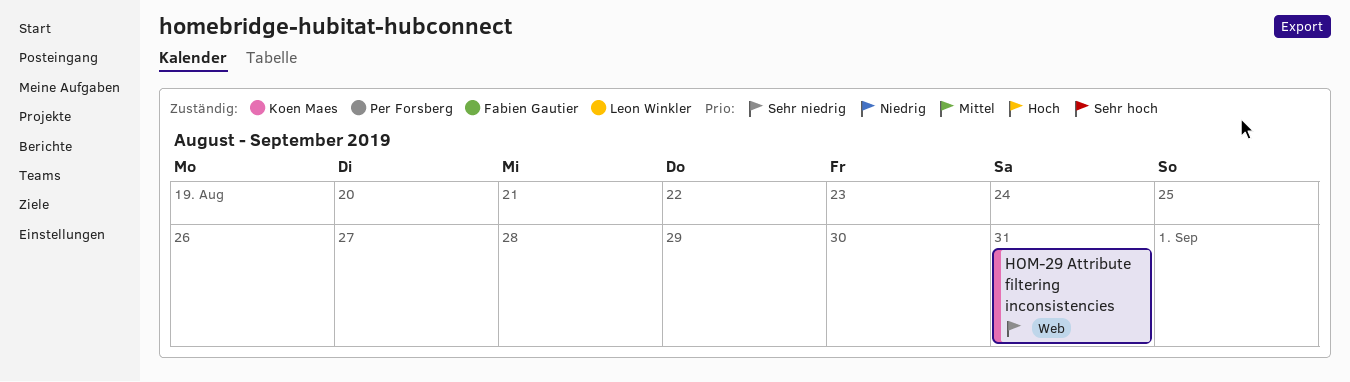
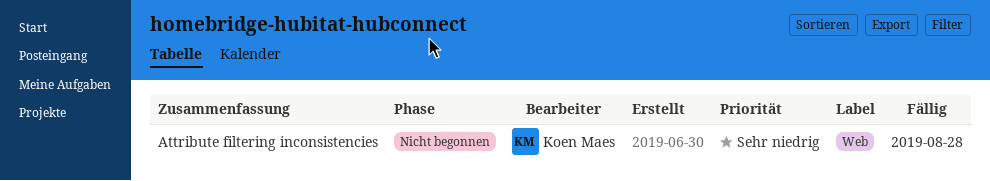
Attribute filtering inconsistencies, due: Aug 31 -> Aug 28

